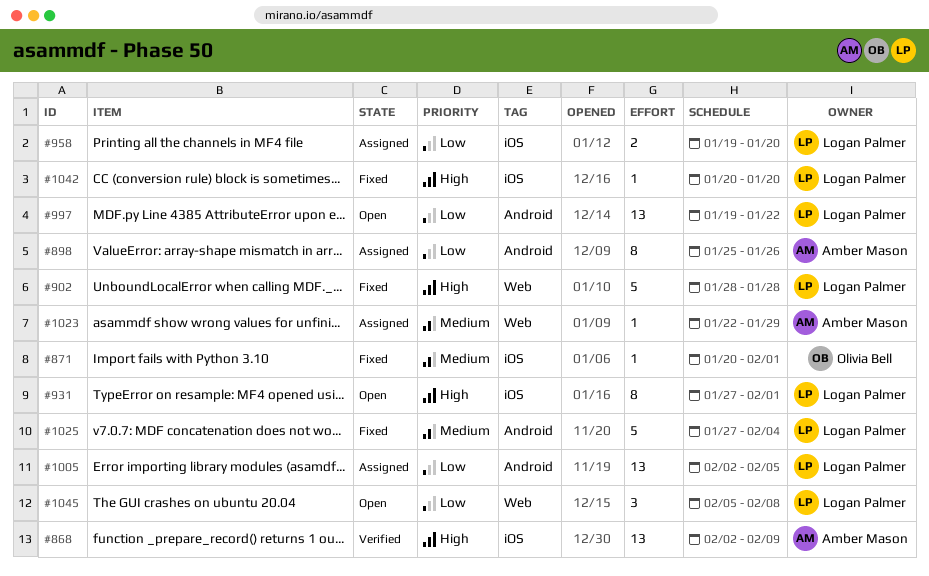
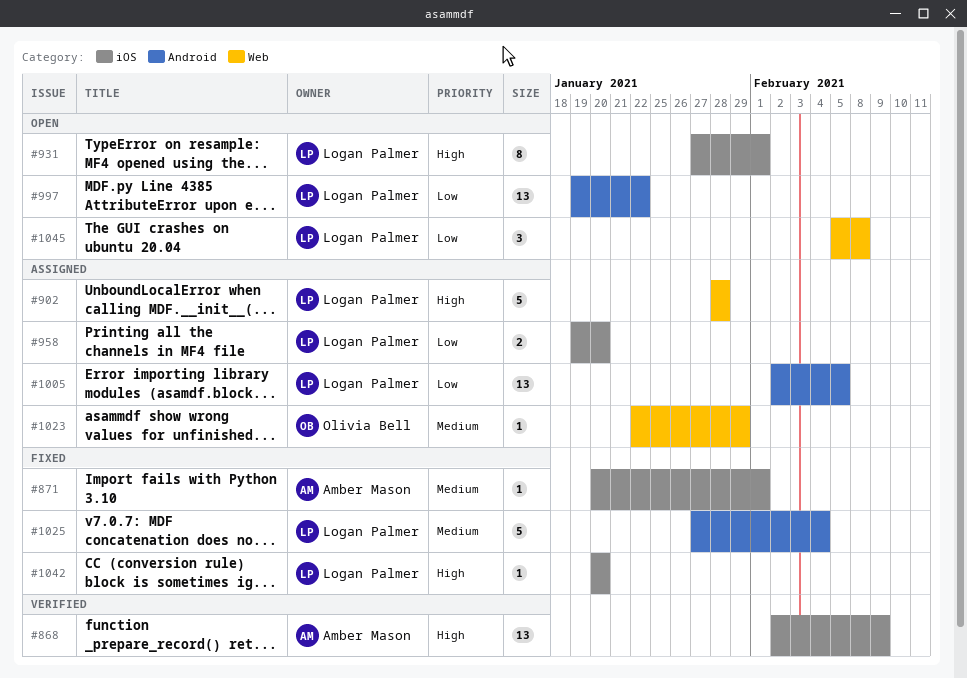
#871, owner: Olivia Bell -> Amber Mason
#898: present -> none
#902, status: Fixed -> Assigned
#1023, owner: Amber Mason -> Olivia Bell

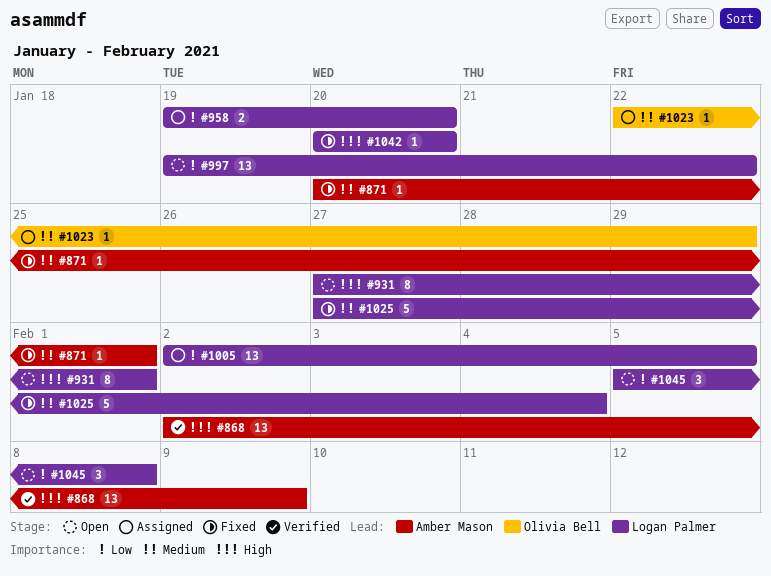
#902: present -> none

